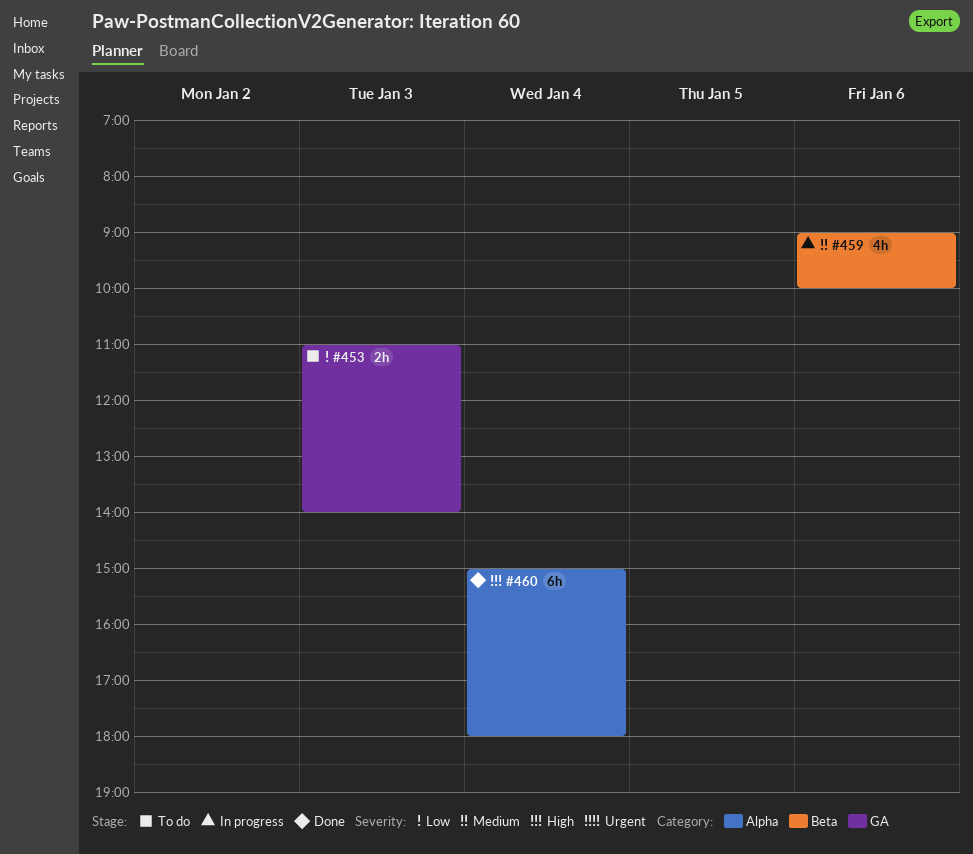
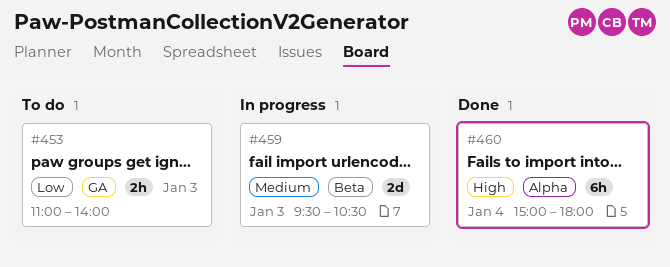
#459, estimate: 4h -> 2d
#459, day: Jan 6 -> Jan 3
#459, begins: 09:00 -> 09:30
#459, ends: 10:00 -> 10:30

